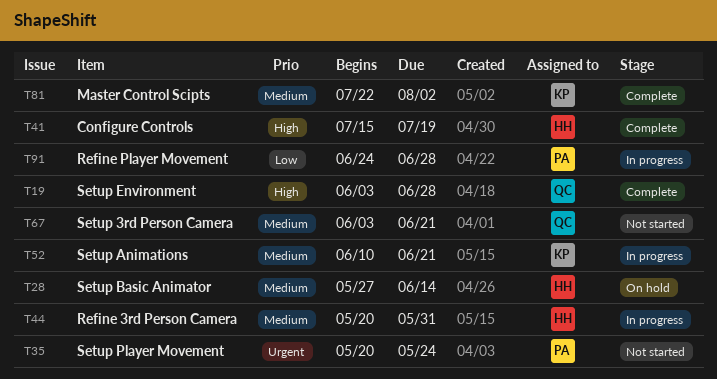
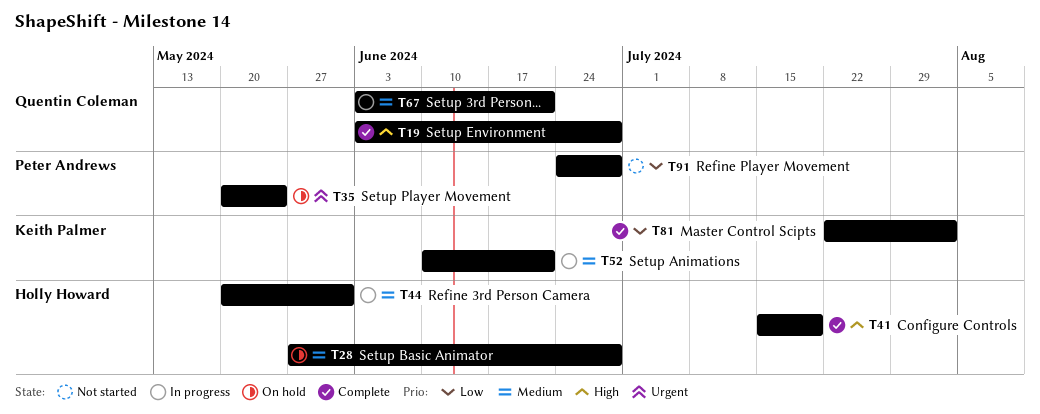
T28, due: Jun 14 -> Jun 28
T35, status: Not started -> On hold
T67, status: Not started -> In progress
T81, priority: Medium -> Low
T91, status: In progress -> Not started

